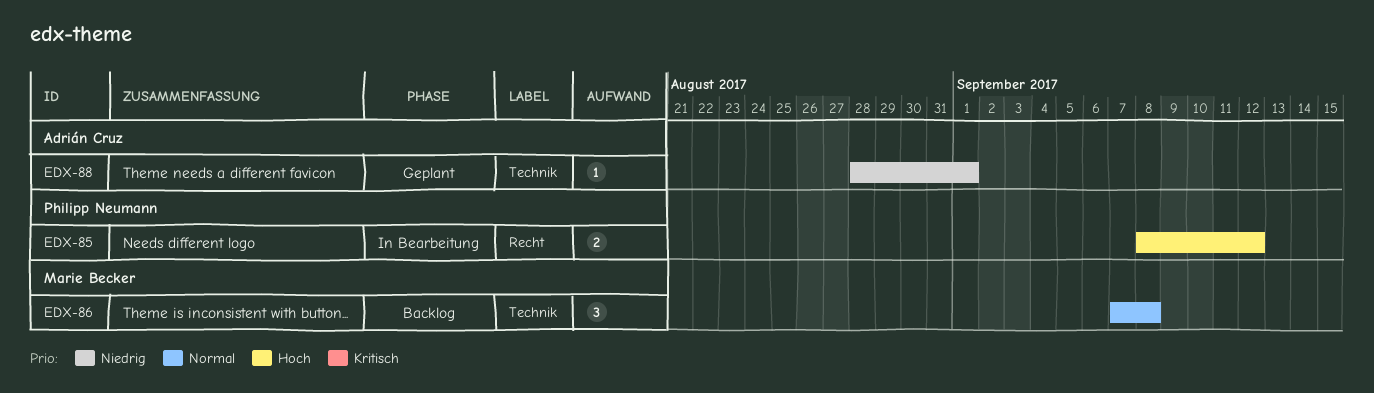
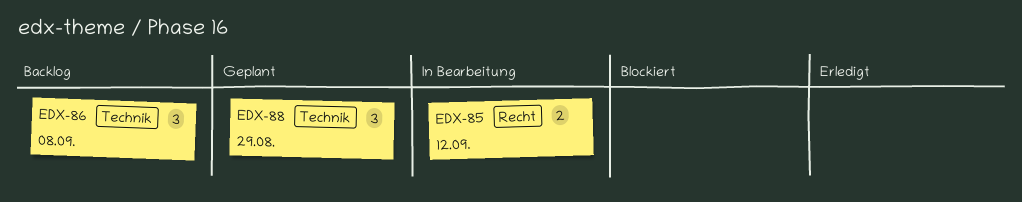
EDX-88, estimate: 1 -> 3
EDX-88, due: Sep 1 -> Aug 29

